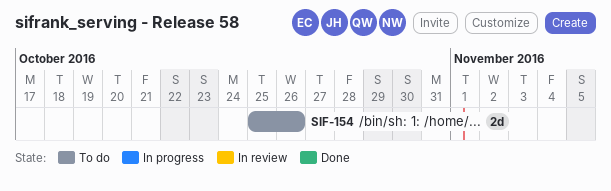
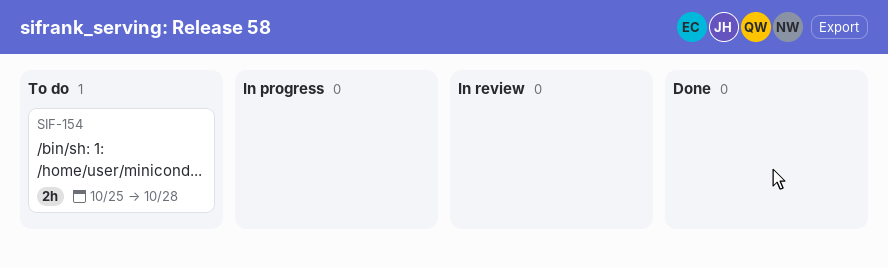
SIF-154, estimate: 2d -> 2h
SIF-154, due: Oct 26 -> Oct 28

